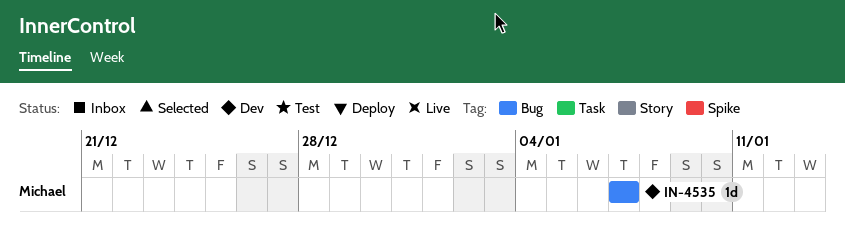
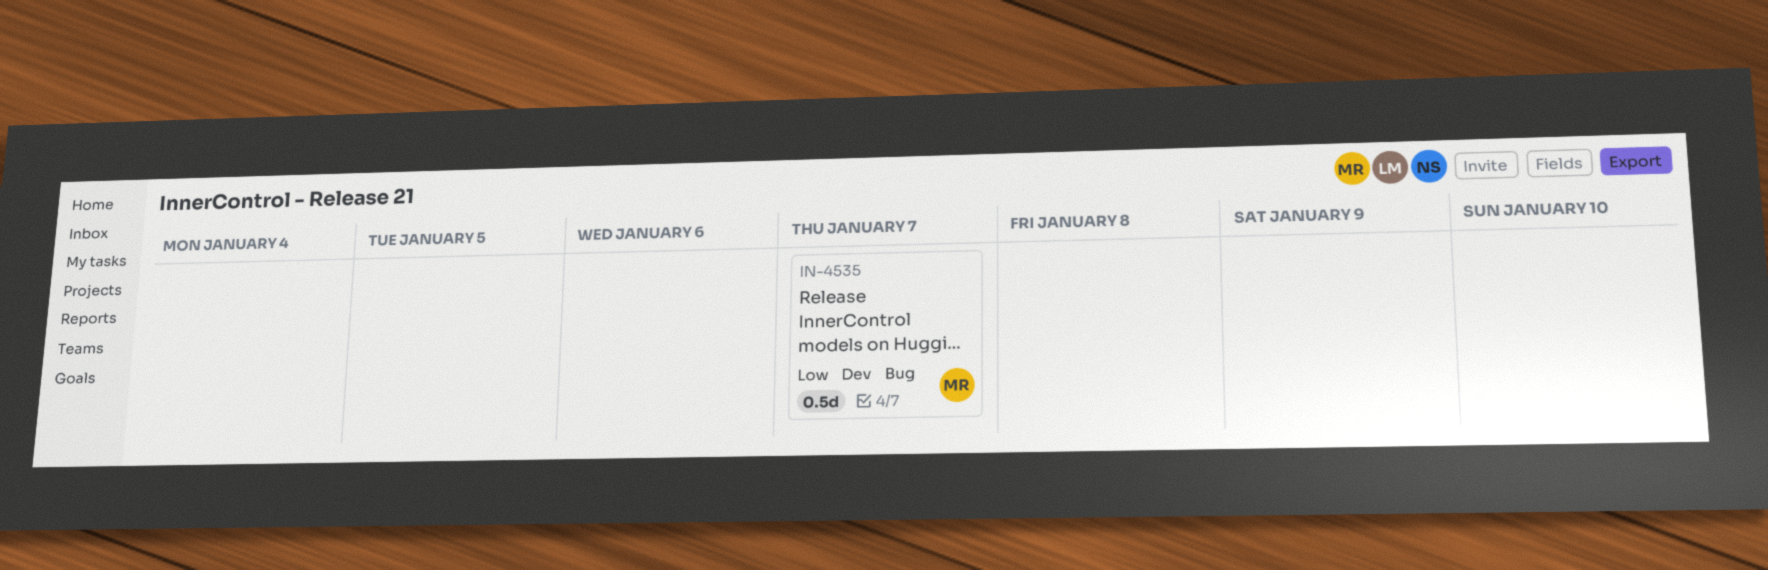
IN-4535, estimate: 1d -> 0.5d

